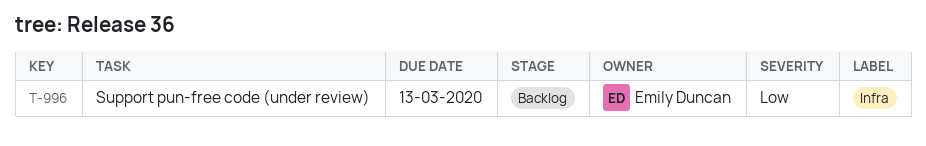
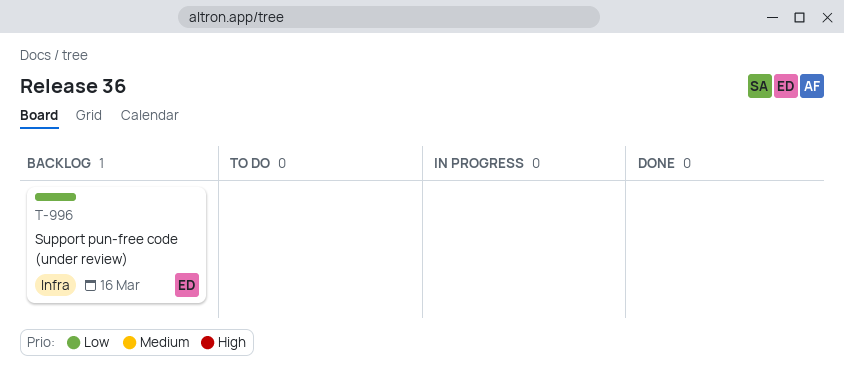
T-996, due: Mar 13 -> Mar 16

